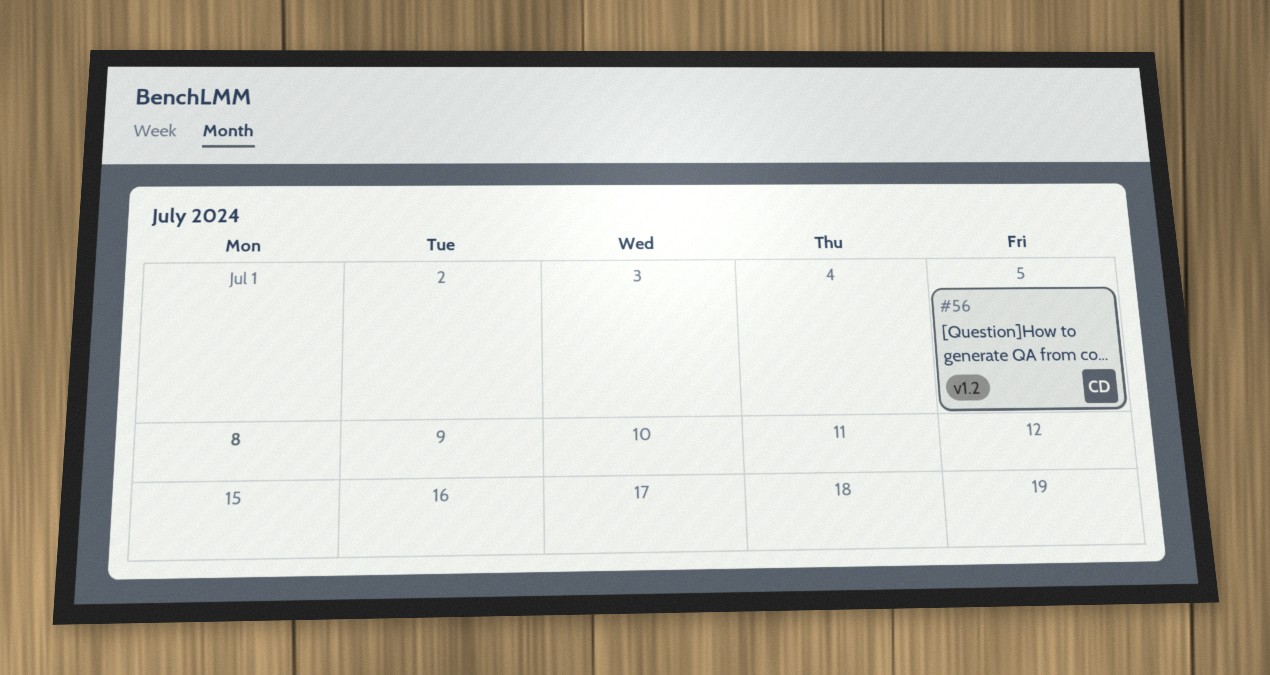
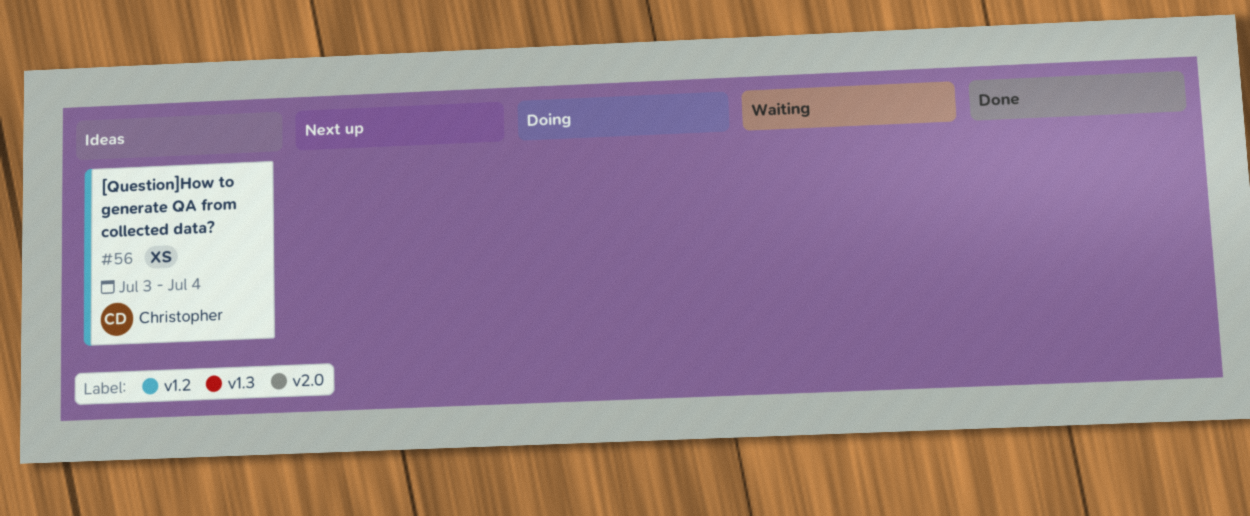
#56, due: Jul 5 -> Jul 4

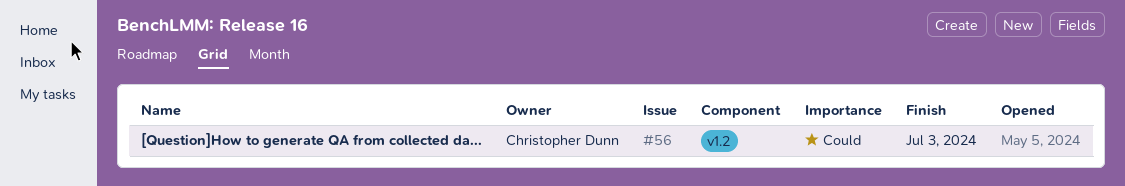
#56, due: Jul 4 -> Jul 3

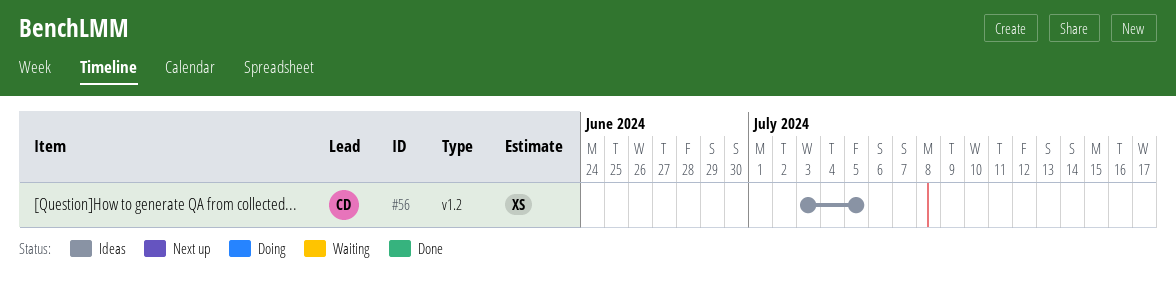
#56, due: Jul 3 -> Jul 5

